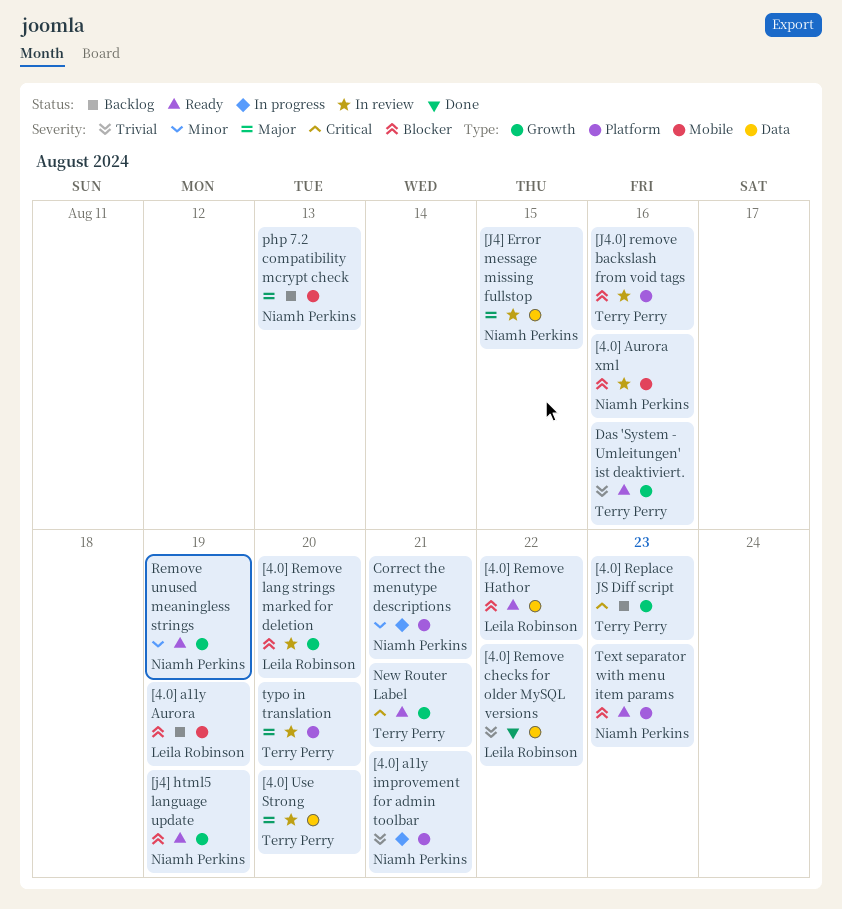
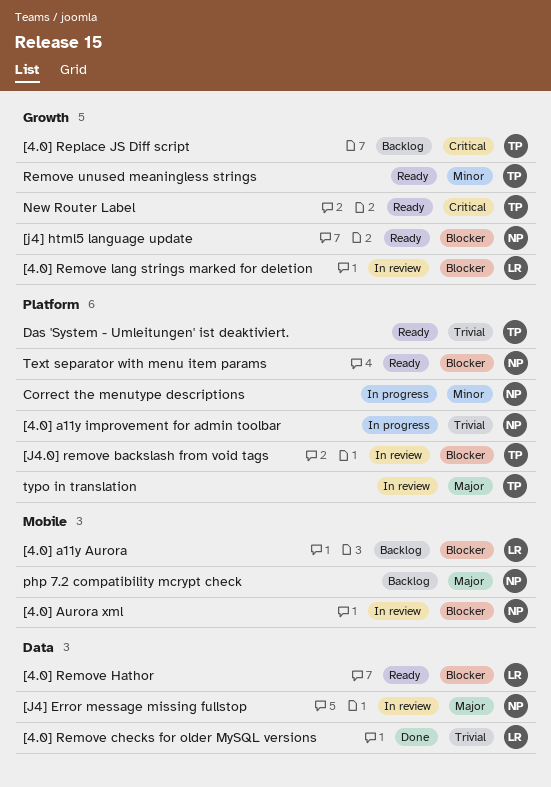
[4.0] Use Strong: present -> none
Das 'System - Umleitungen' ist deaktiviert., label: Growth -> Platform
Remove unused meaningless strings, owner: Niamh Perkins -> Terry Perry

